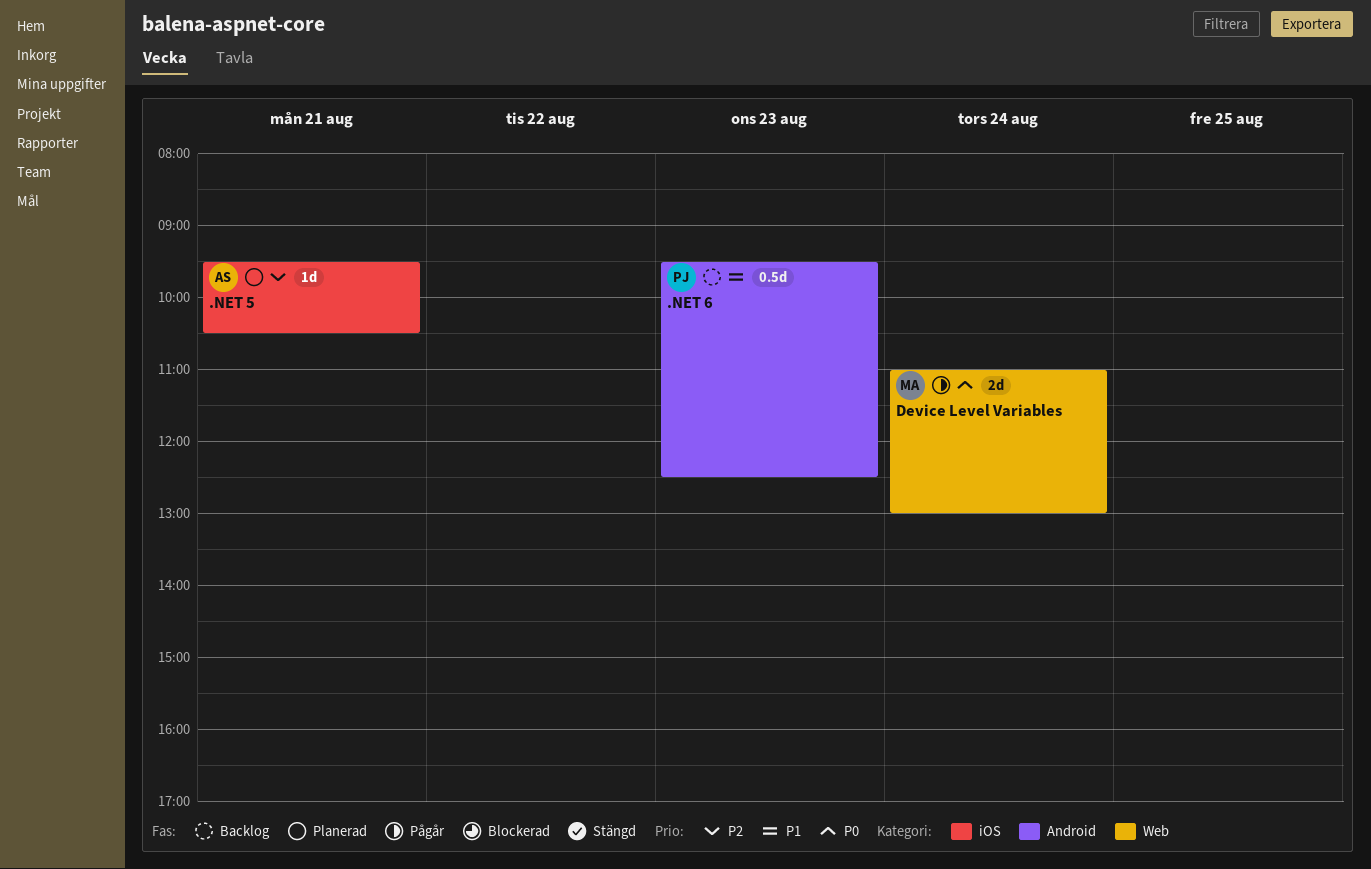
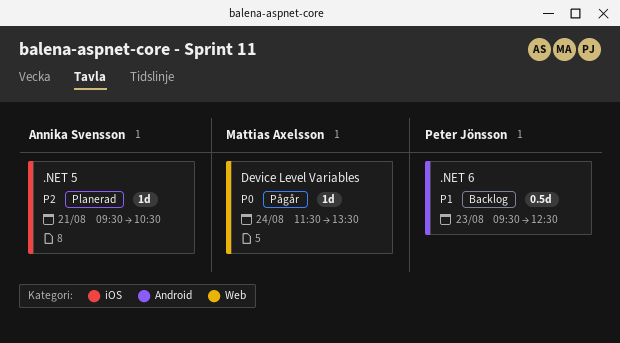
Device Level Variables, estimate: 2d -> 1d
Device Level Variables, begins: 11:00 -> 11:30
Device Level Variables, ends: 13:00 -> 13:30

